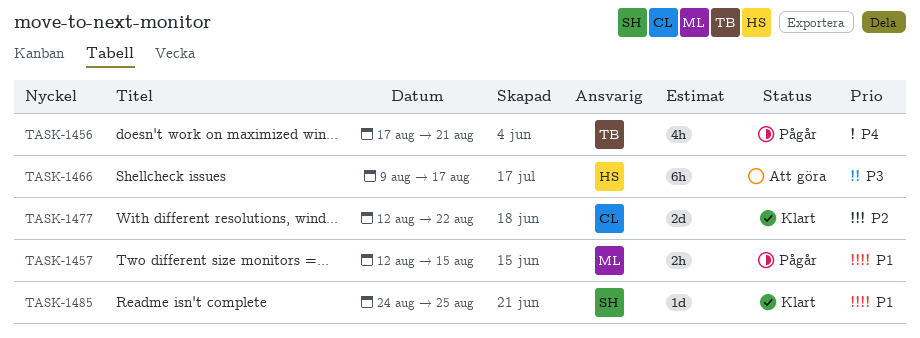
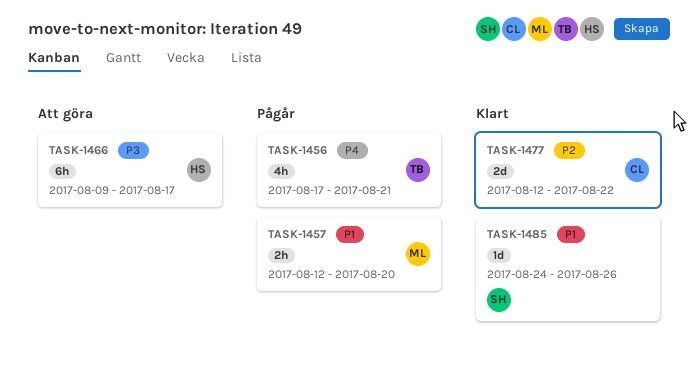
TASK-1457, due: Aug 15 -> Aug 20
TASK-1485, due: Aug 25 -> Aug 26

